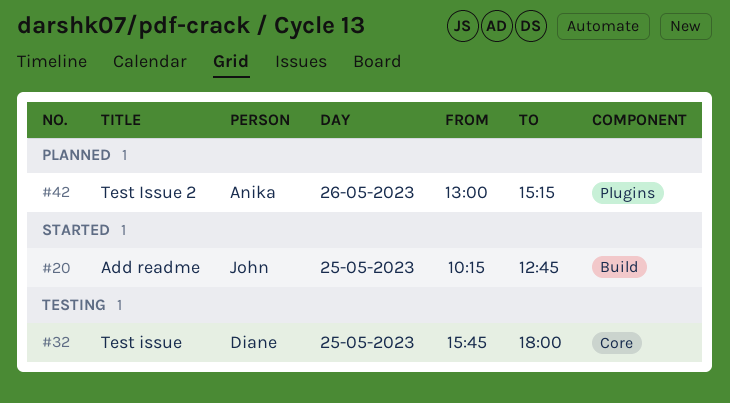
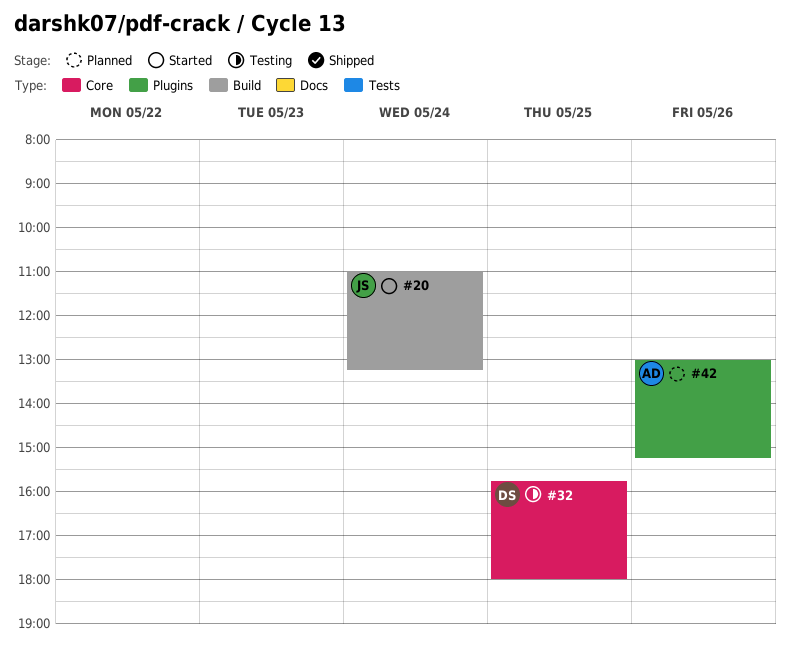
#20, day: May 25 -> May 24
#20, begins: 10:15 -> 11:00
#20, ends: 12:45 -> 13:15

